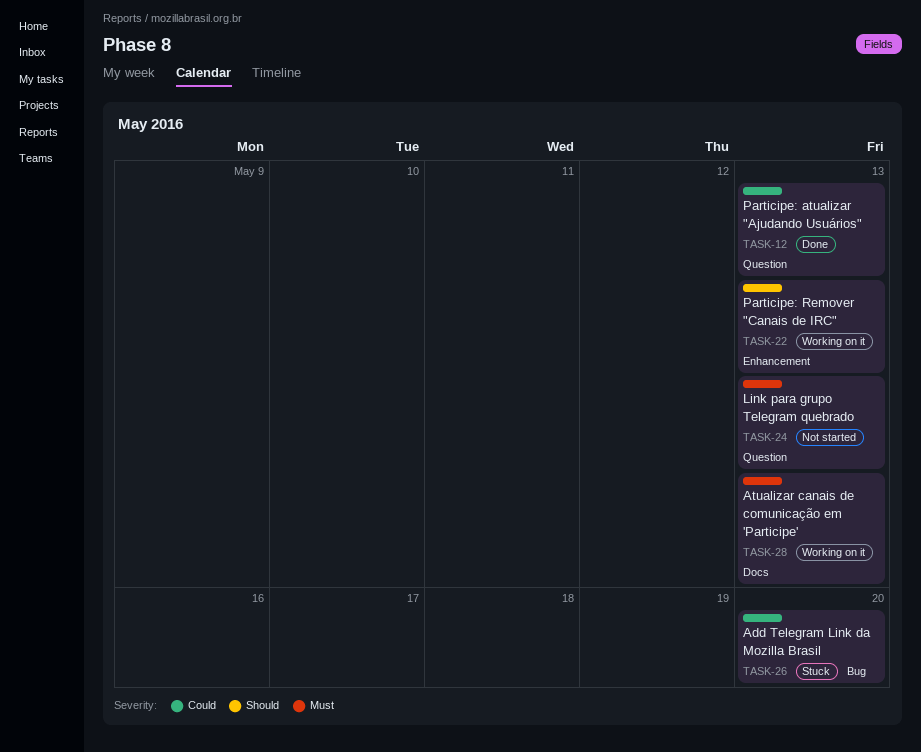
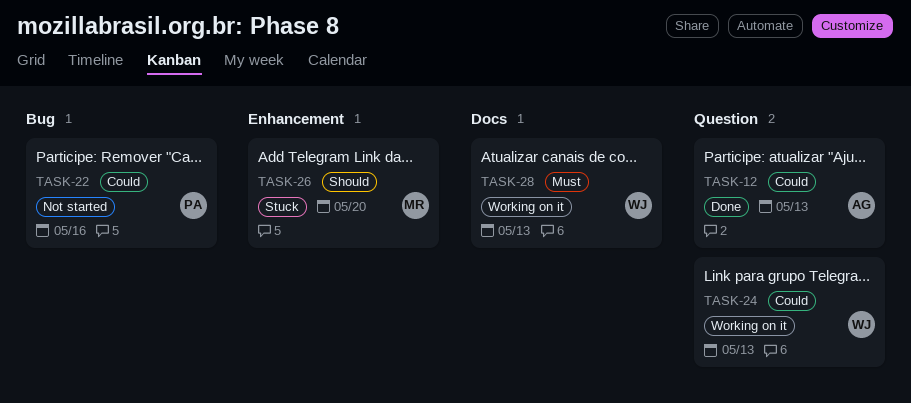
TASK-22, status: Working on it -> Not started
TASK-22, priority: Should -> Could
TASK-22, label: Enhancement -> Bug
TASK-22, due: May 13 -> May 16
TASK-24, status: Not started -> Working on it
TASK-24, priority: Must -> Could
TASK-26, priority: Could -> Should
TASK-26, label: Bug -> Enhancement

